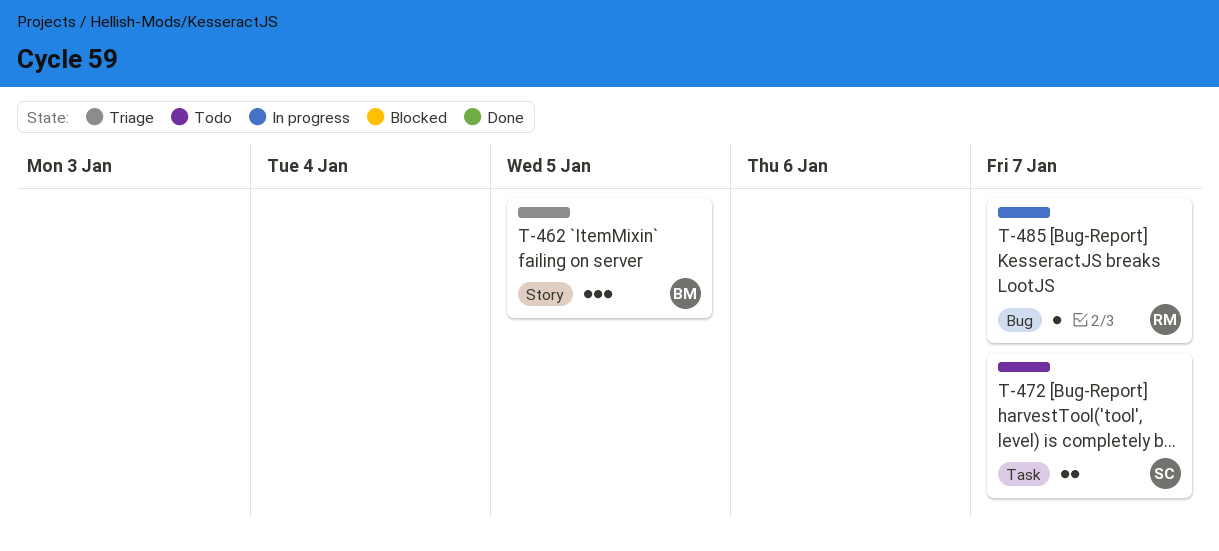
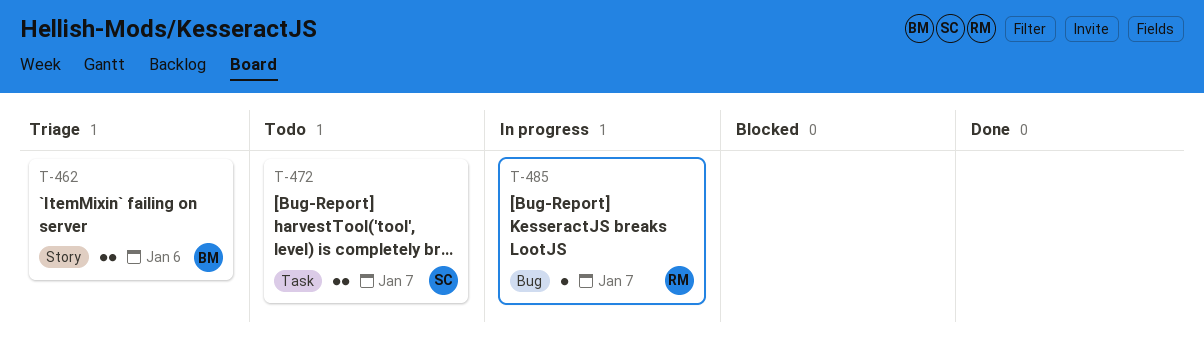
T-462, estimate: 3 -> 2
T-462, due: Jan 5 -> Jan 6

